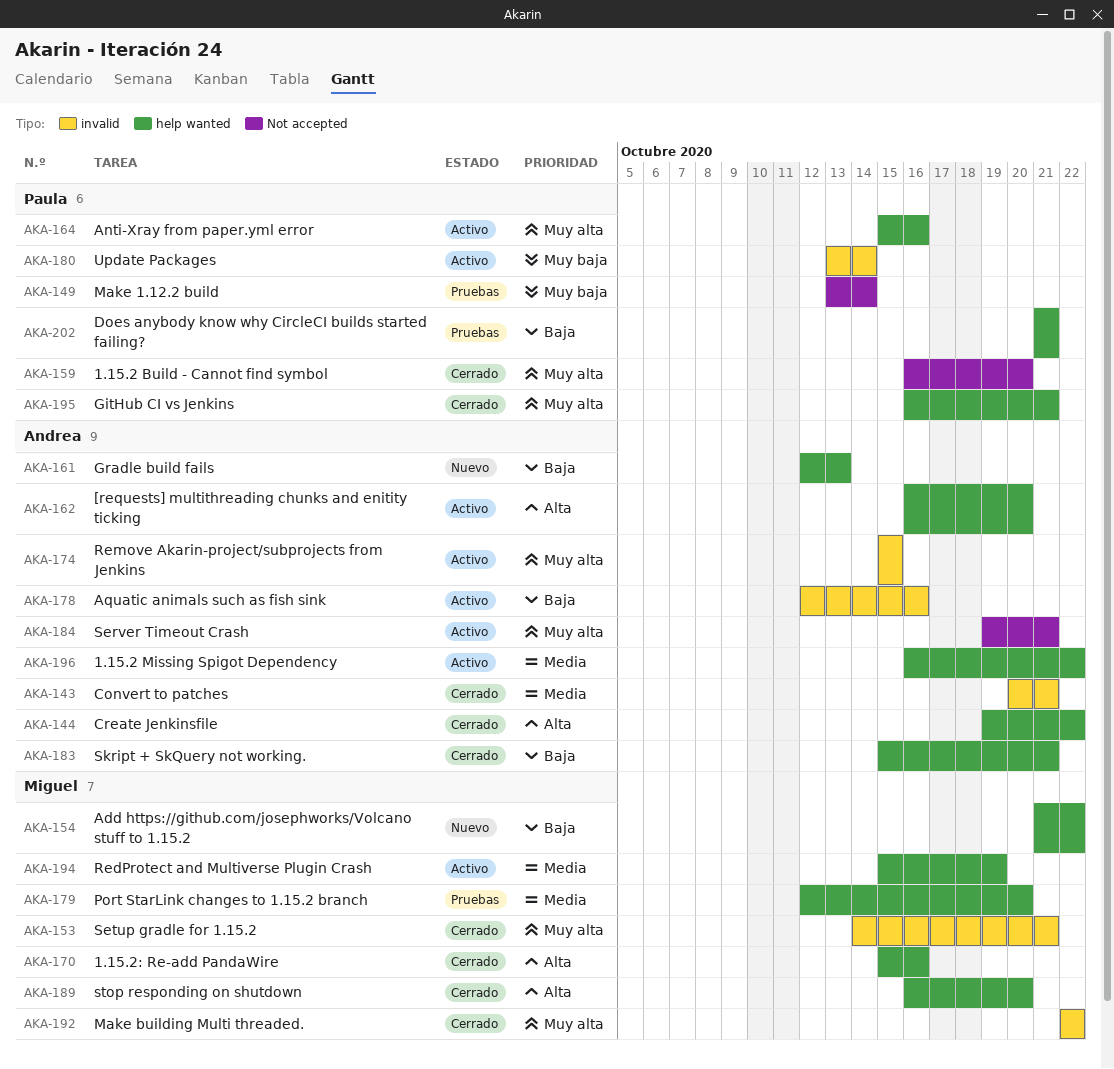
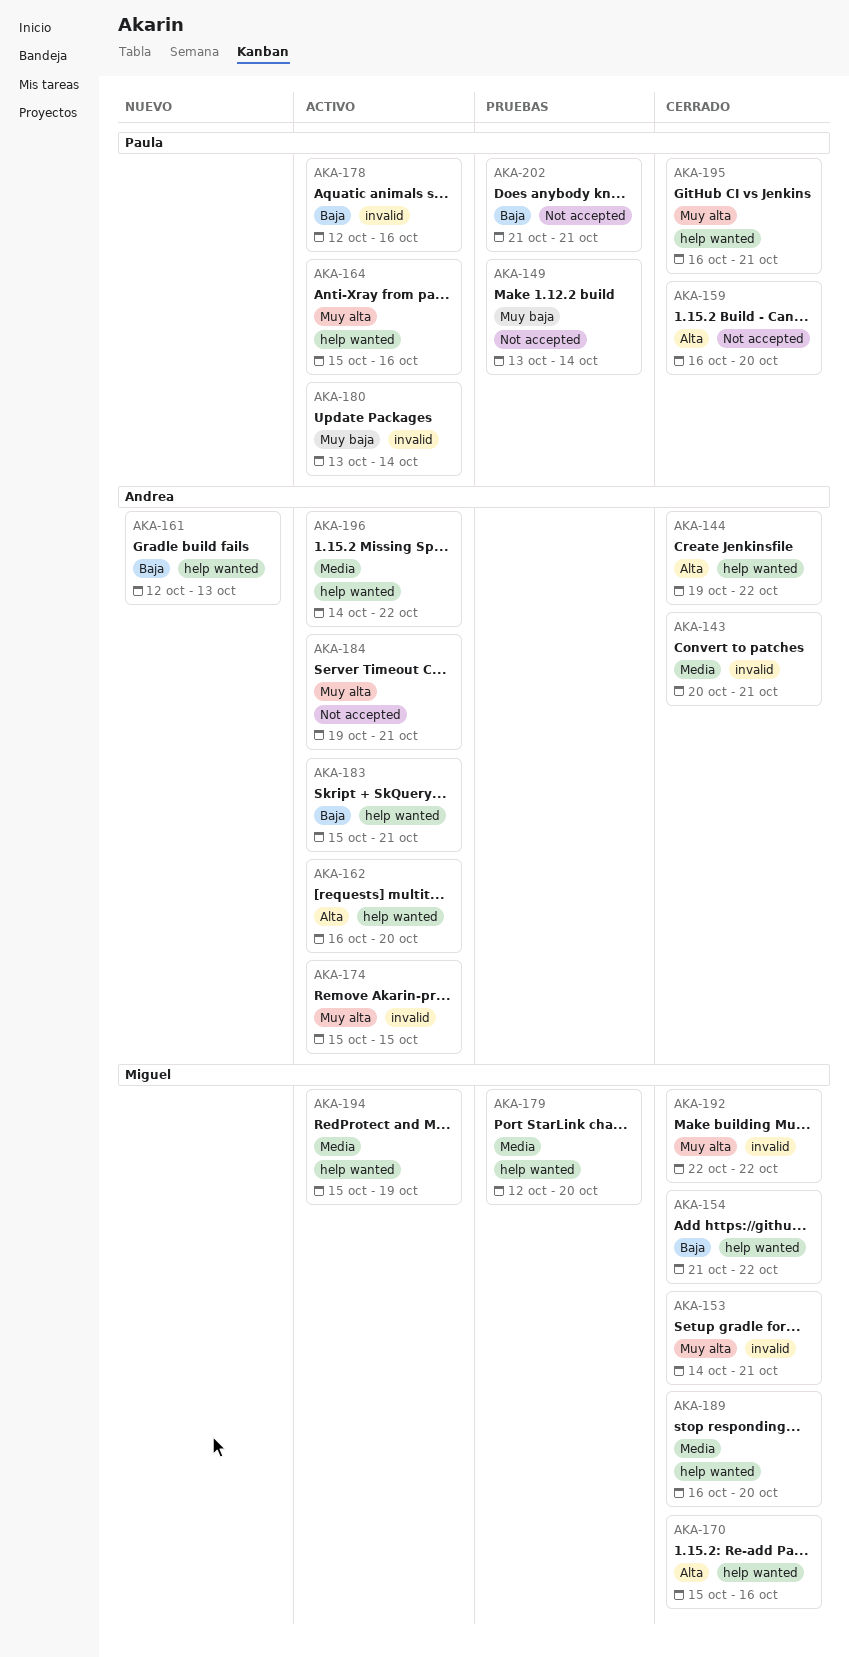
AKA-154, status: Nuevo -> Cerrado
AKA-159, priority: Muy alta -> Alta
AKA-178, owner: Andrea -> Paula
AKA-183, status: Cerrado -> Activo
AKA-189, priority: Alta -> Media
AKA-196, start: Oct 16 -> Oct 14
AKA-202, label: help wanted -> Not accepted

